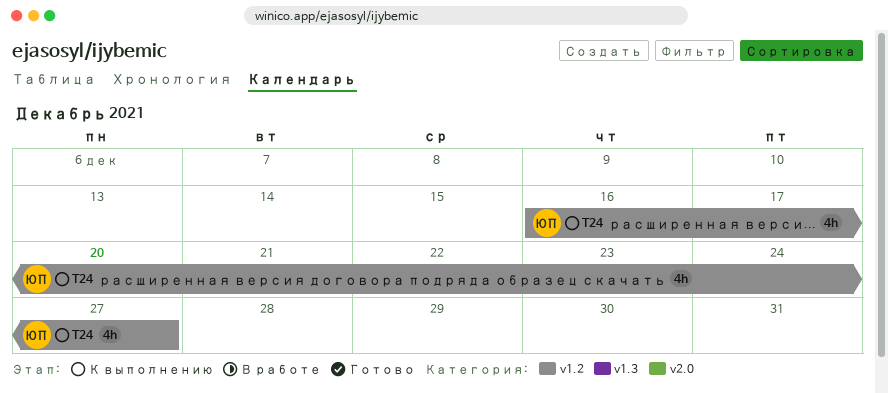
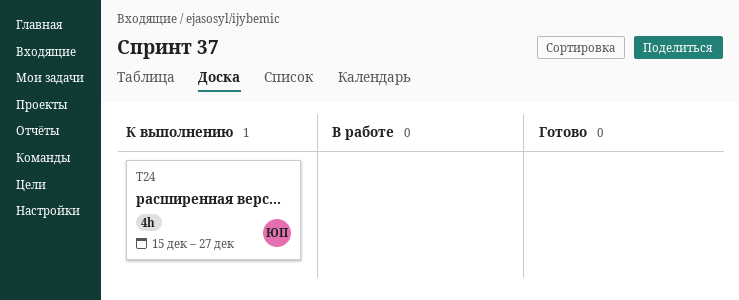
T24, start: Dec 16 -> Dec 15

